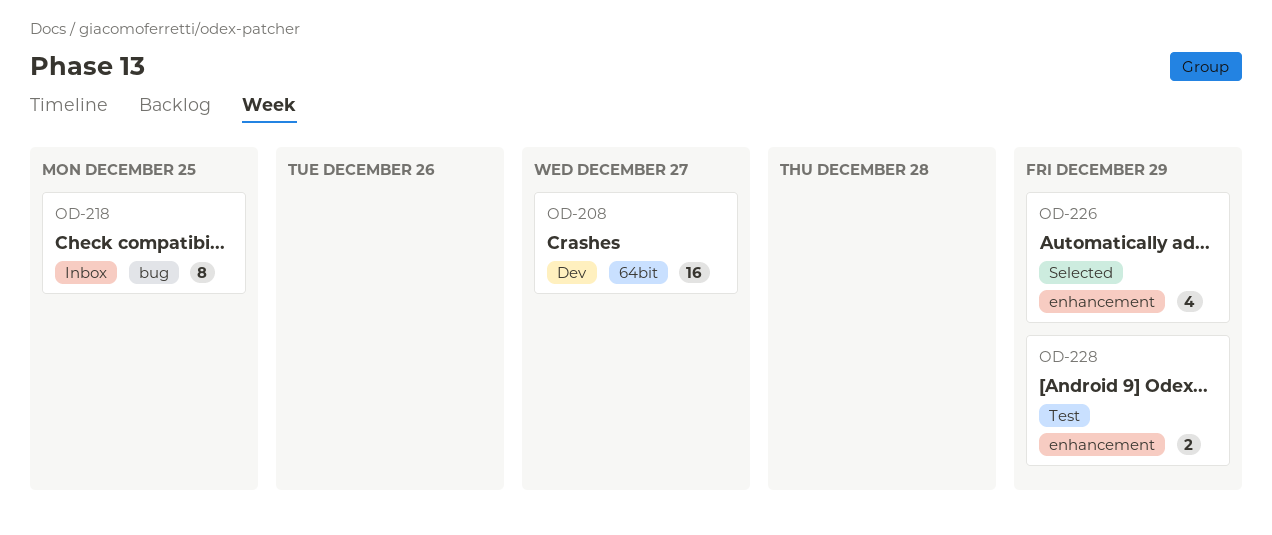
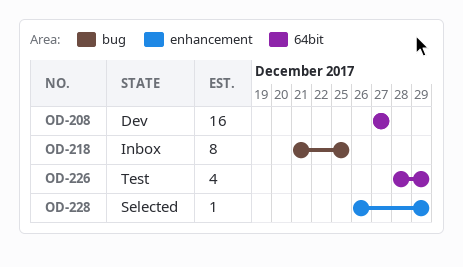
OD-226, status: Selected -> Test
OD-226, label: enhancement -> 64bit
OD-228, status: Test -> Selected
OD-228, estimate: 2 -> 1

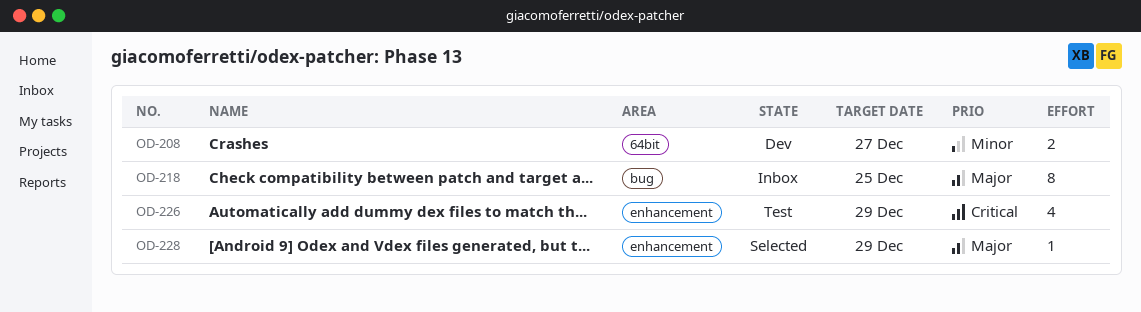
OD-208, estimate: 16 -> 2
OD-226, label: 64bit -> enhancement

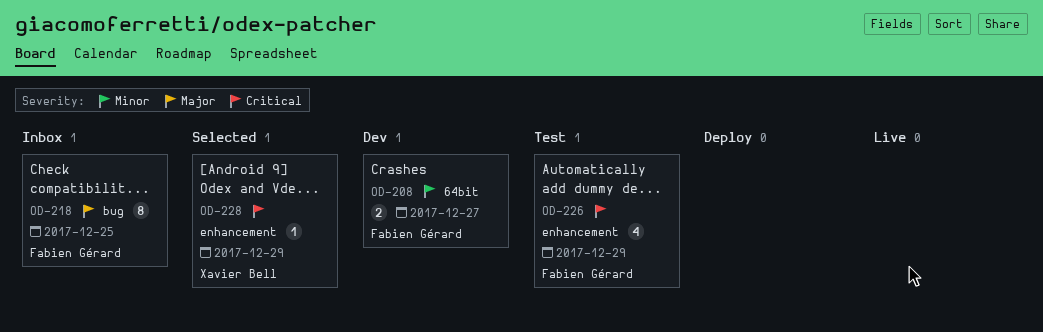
OD-228, priority: Major -> Critical

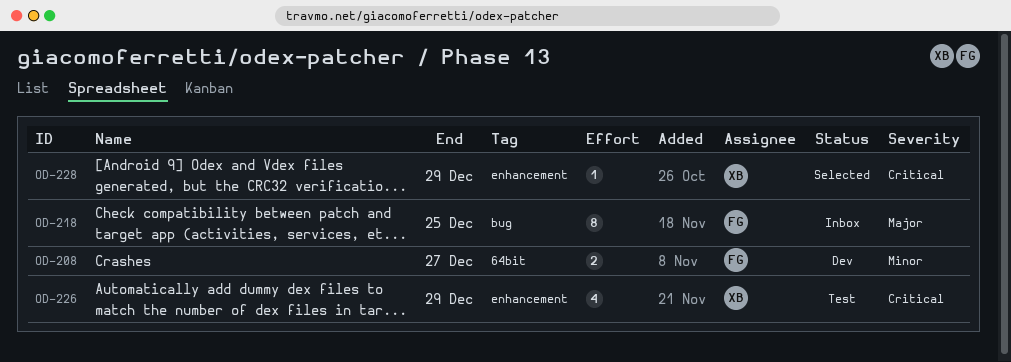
OD-226, owner: Fabien Gérard -> Xavier Bell

